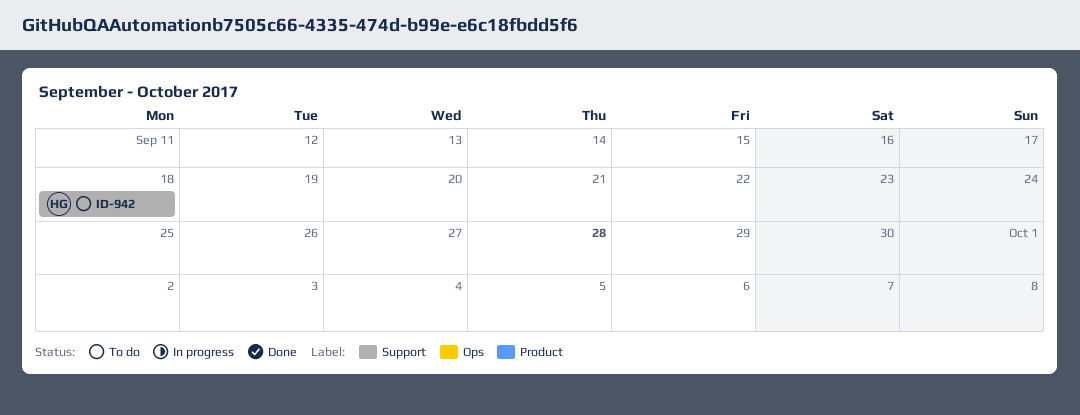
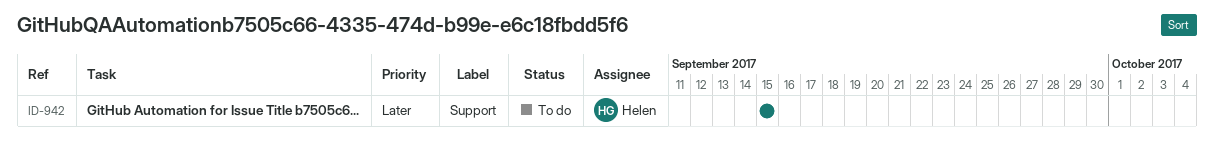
ID-942, start: Sep 18 -> Sep 15
ID-942, due: Sep 18 -> Sep 15

